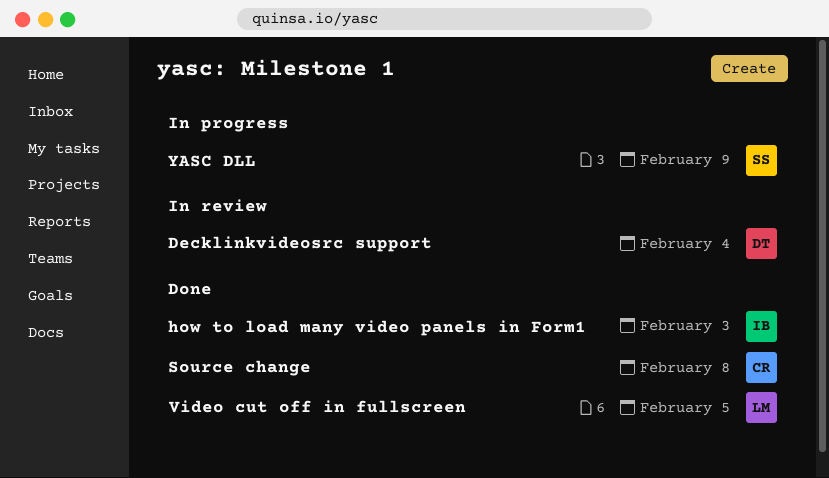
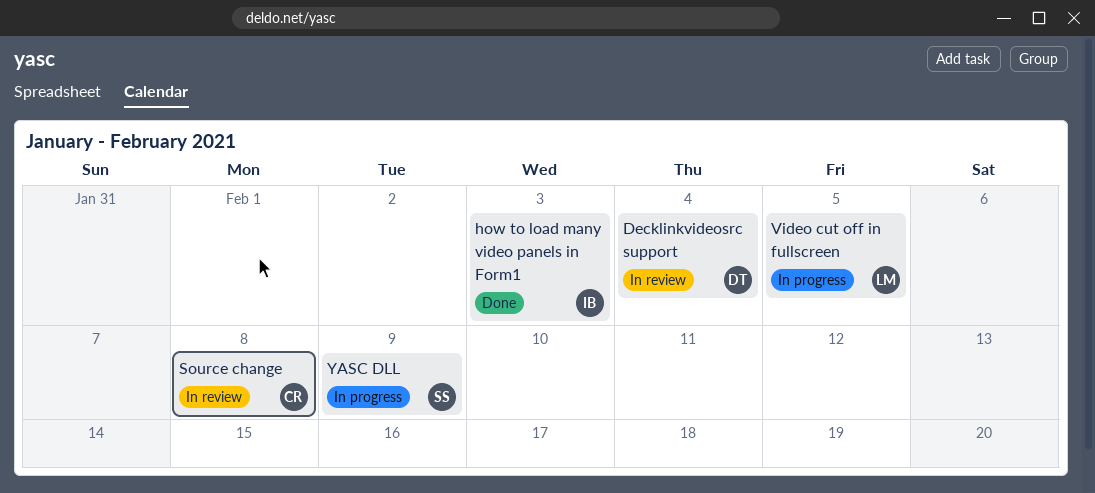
Source change, status: Done -> In review
Video cut off in fullscreen, status: Done -> In progress

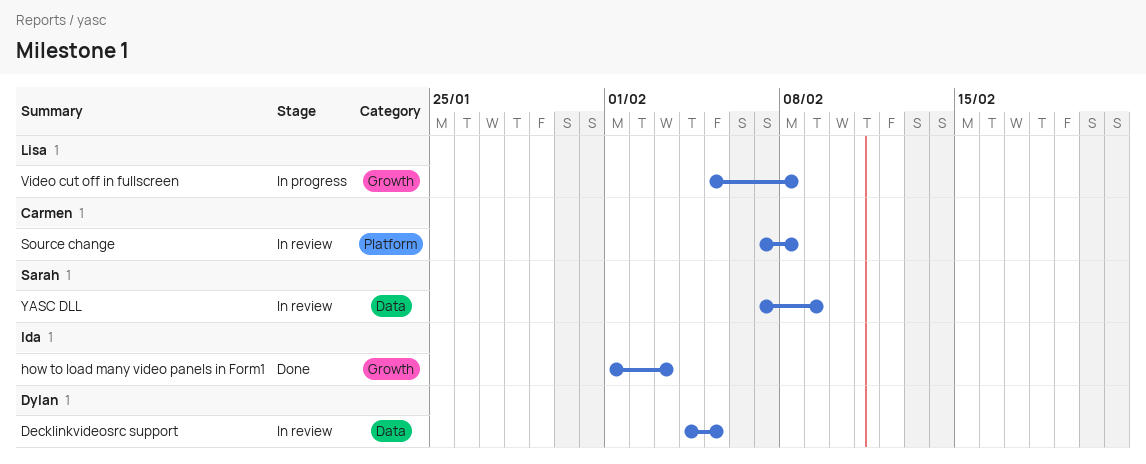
Decklinkvideosrc support, due: Feb 4 -> Feb 5
Video cut off in fullscreen, due: Feb 5 -> Feb 8
YASC DLL, status: In progress -> In review

